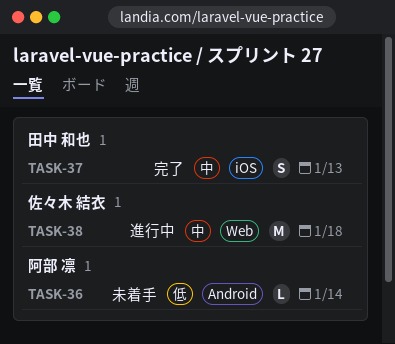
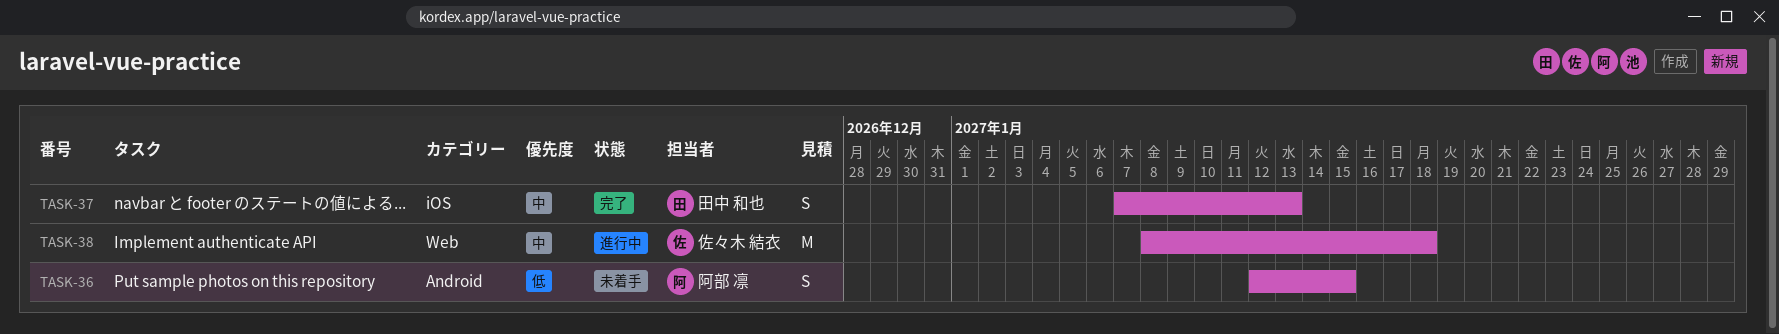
TASK-36, estimate: L -> S
TASK-36, due: Jan 14 -> Jan 15

